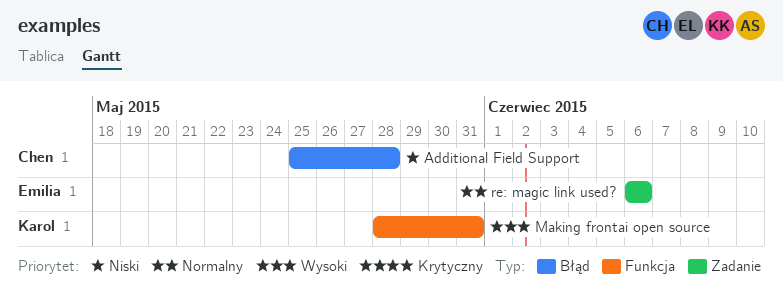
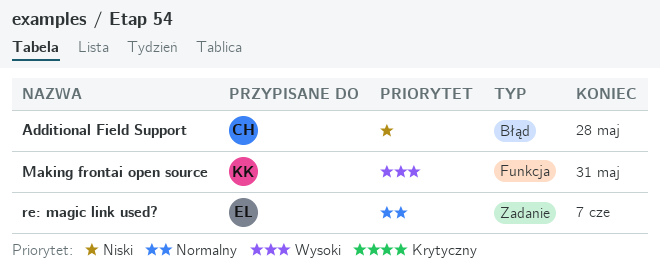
re: magic link used?, due: Jun 6 -> Jun 7

